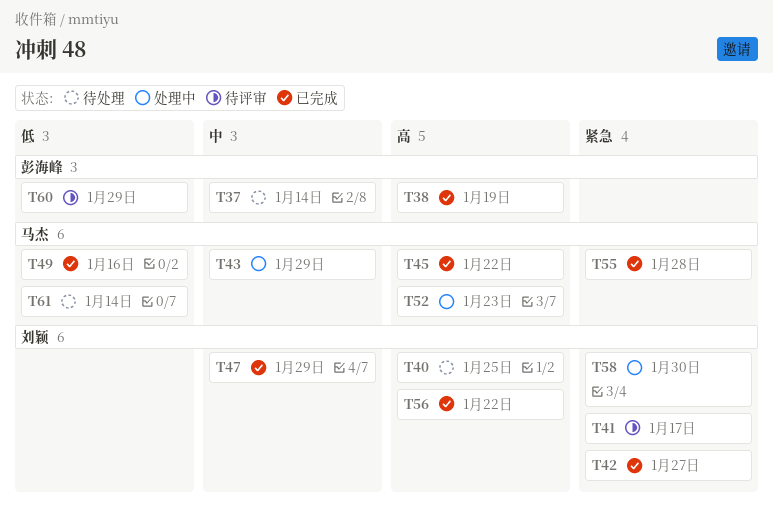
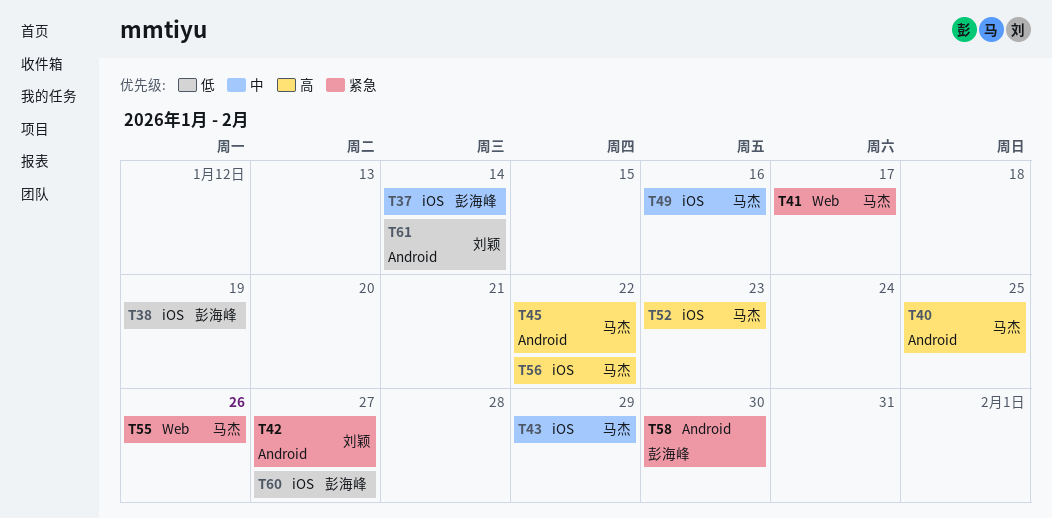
T38, priority: 高 -> 低
T40, owner: 刘颖 -> 马杰
T41, owner: 刘颖 -> 马杰
T47: present -> none
T49, priority: 低 -> 中
T55, due: Jan 28 -> Jan 26
T56, owner: 刘颖 -> 马杰
T58, owner: 刘颖 -> 彭海峰
T60, due: Jan 29 -> Jan 27
T61, owner: 马杰 -> 刘颖

